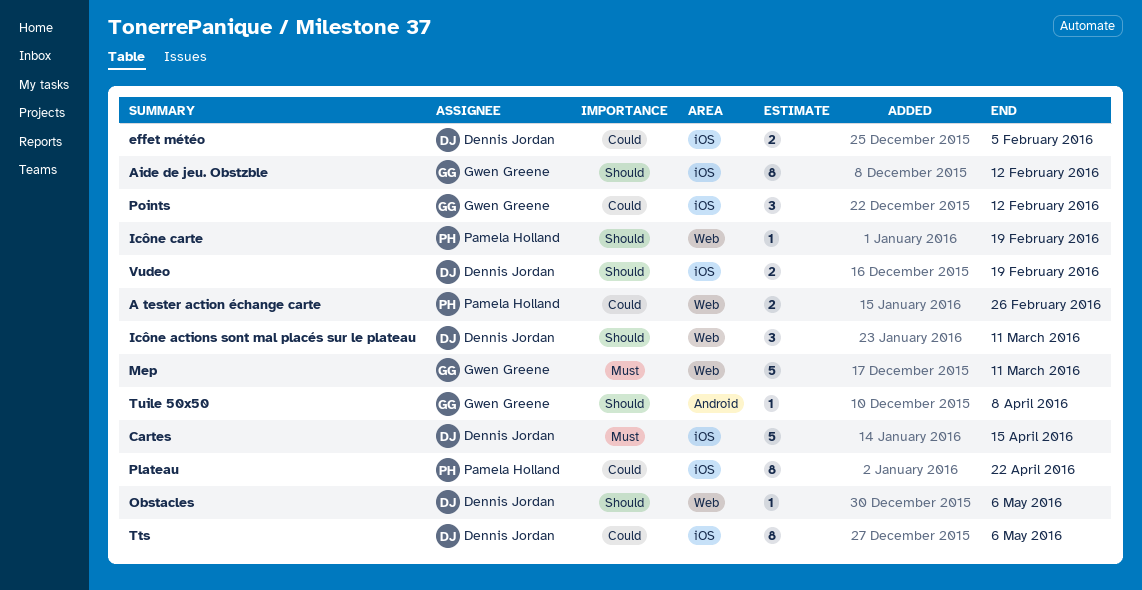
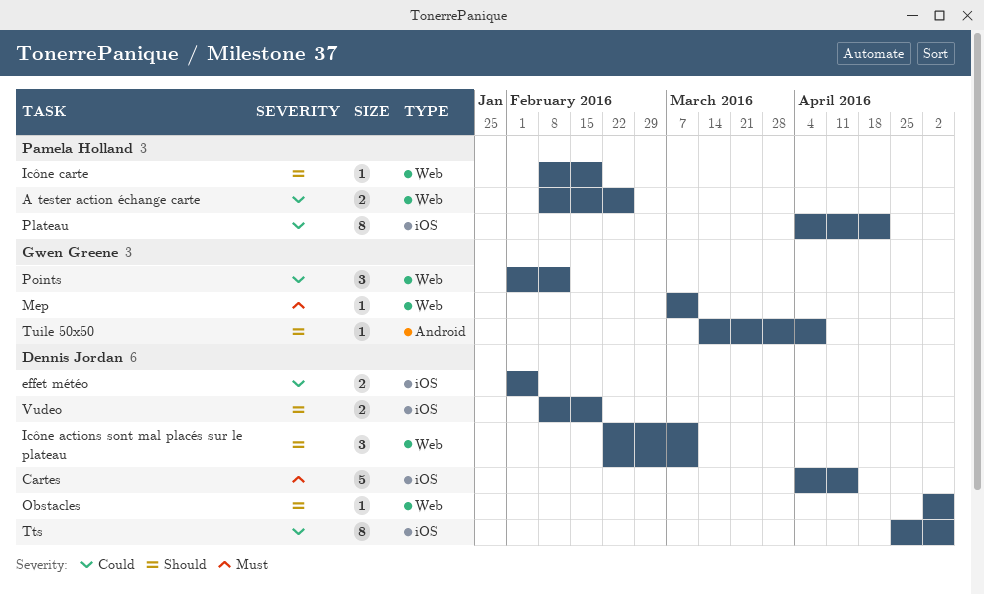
Aide de jeu. Obstzble: present -> none
Mep, estimate: 5 -> 1
Points, label: iOS -> Web

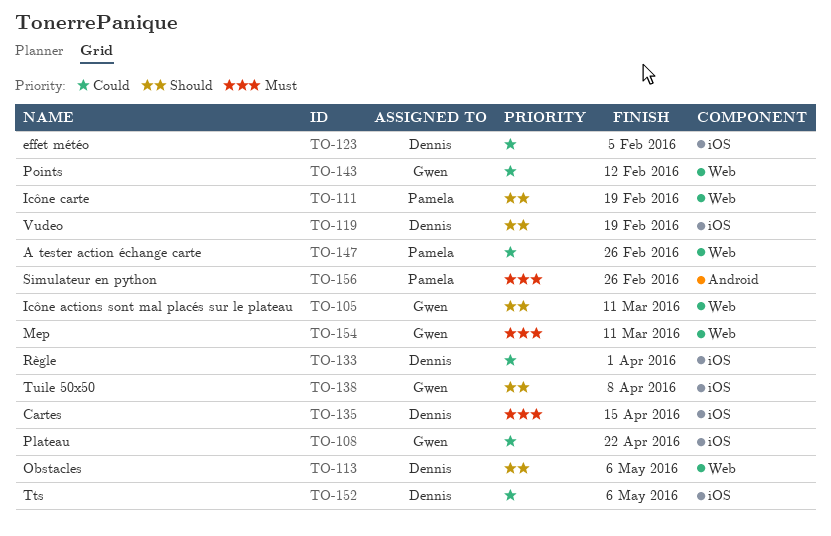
Icône actions sont mal placés sur le plateau, owner: Dennis Jordan -> Gwen Greene
Plateau, owner: Pamela Holland -> Gwen Greene
Règle: none -> present
Simulateur en python: none -> present
Tuile 50x50, label: Android -> iOS

